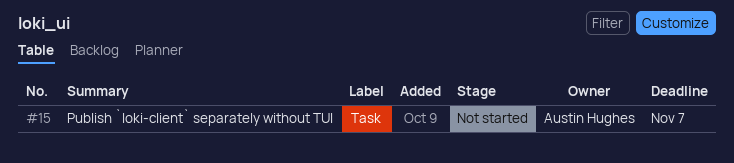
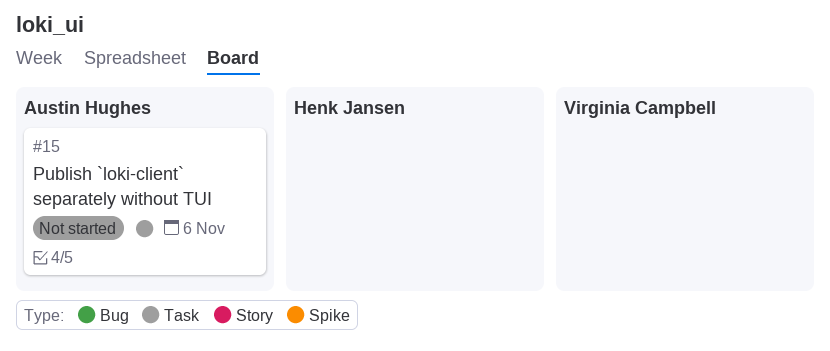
#15, due: Nov 7 -> Nov 6

